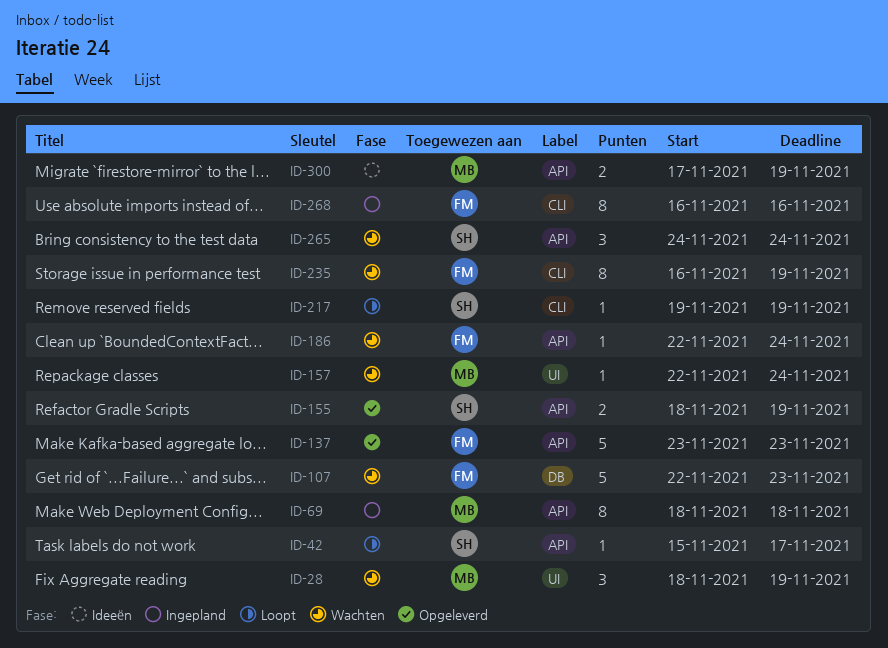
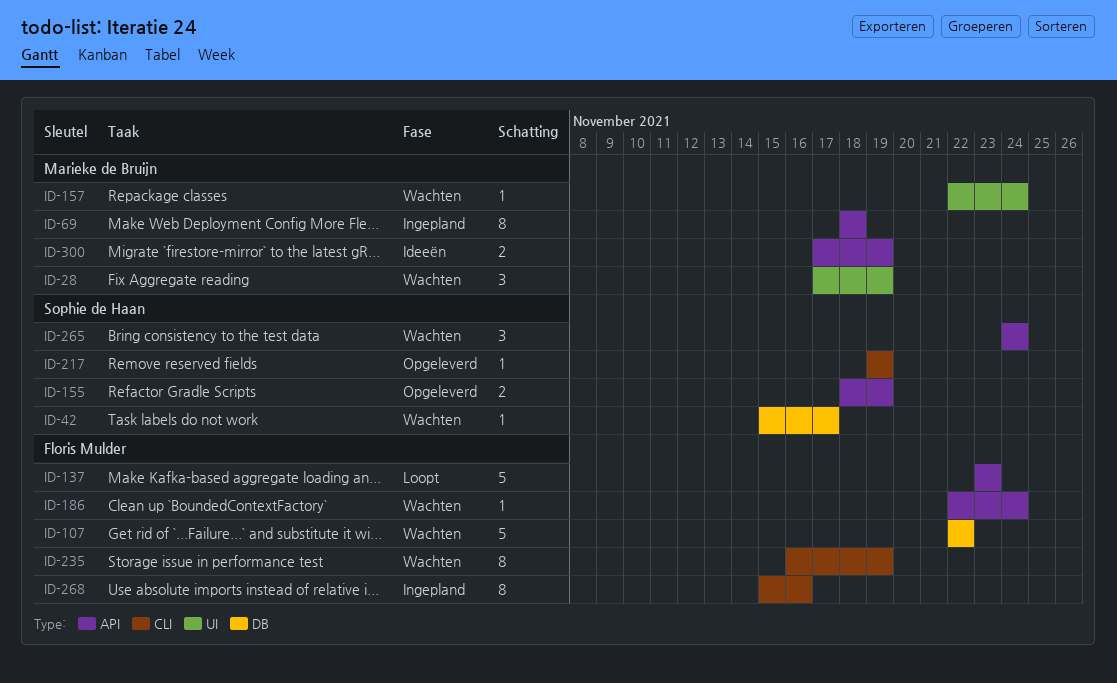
ID-28, start: Nov 18 -> Nov 17
ID-42, status: Loopt -> Wachten
ID-42, label: API -> DB
ID-107, due: Nov 23 -> Nov 22
ID-137, status: Opgeleverd -> Loopt
ID-217, status: Loopt -> Opgeleverd
ID-268, start: Nov 16 -> Nov 15

